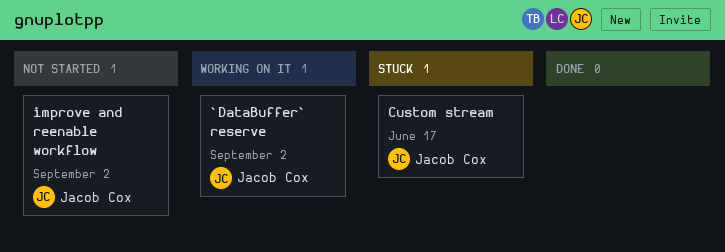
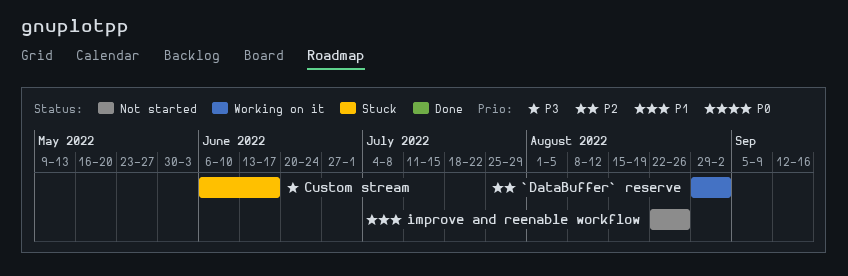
improve and reenable workflow, due: Sep 2 -> Aug 26

